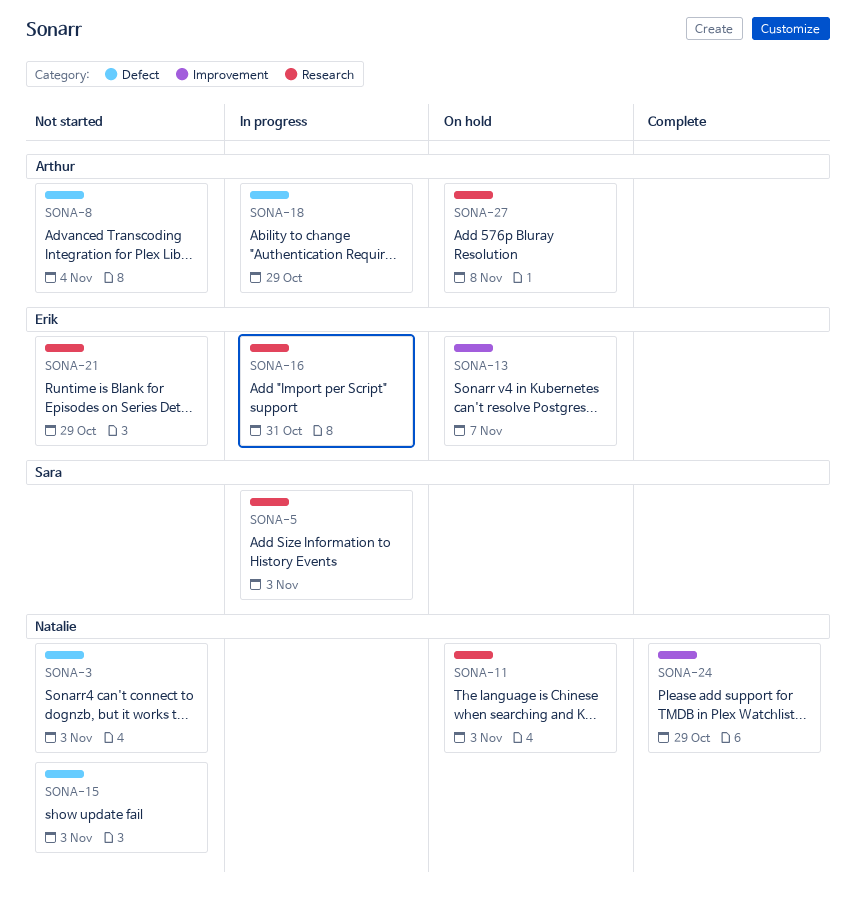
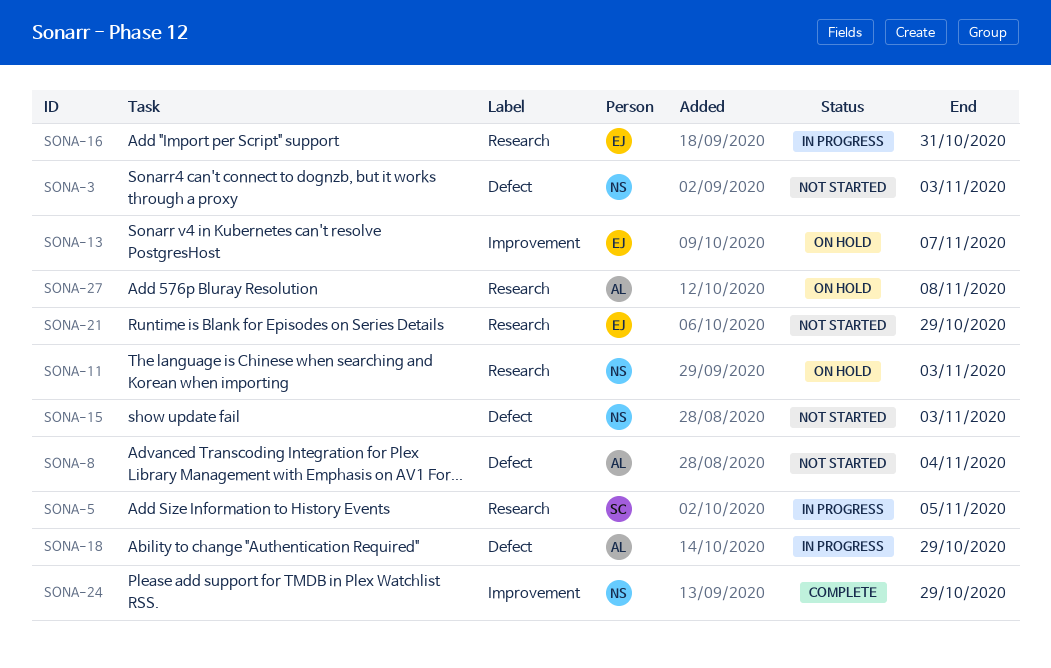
SONA-5, due: Nov 3 -> Nov 5

